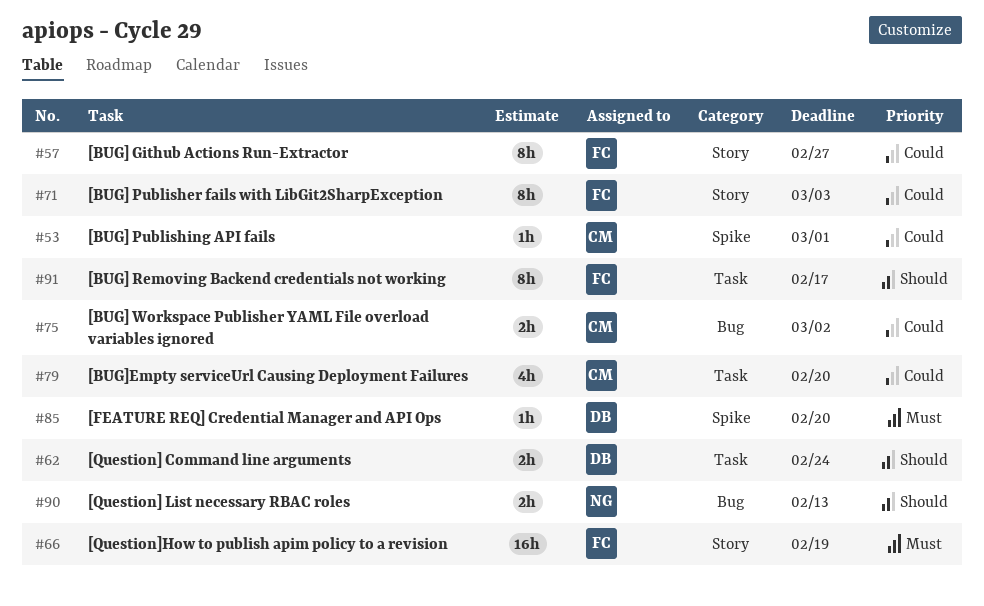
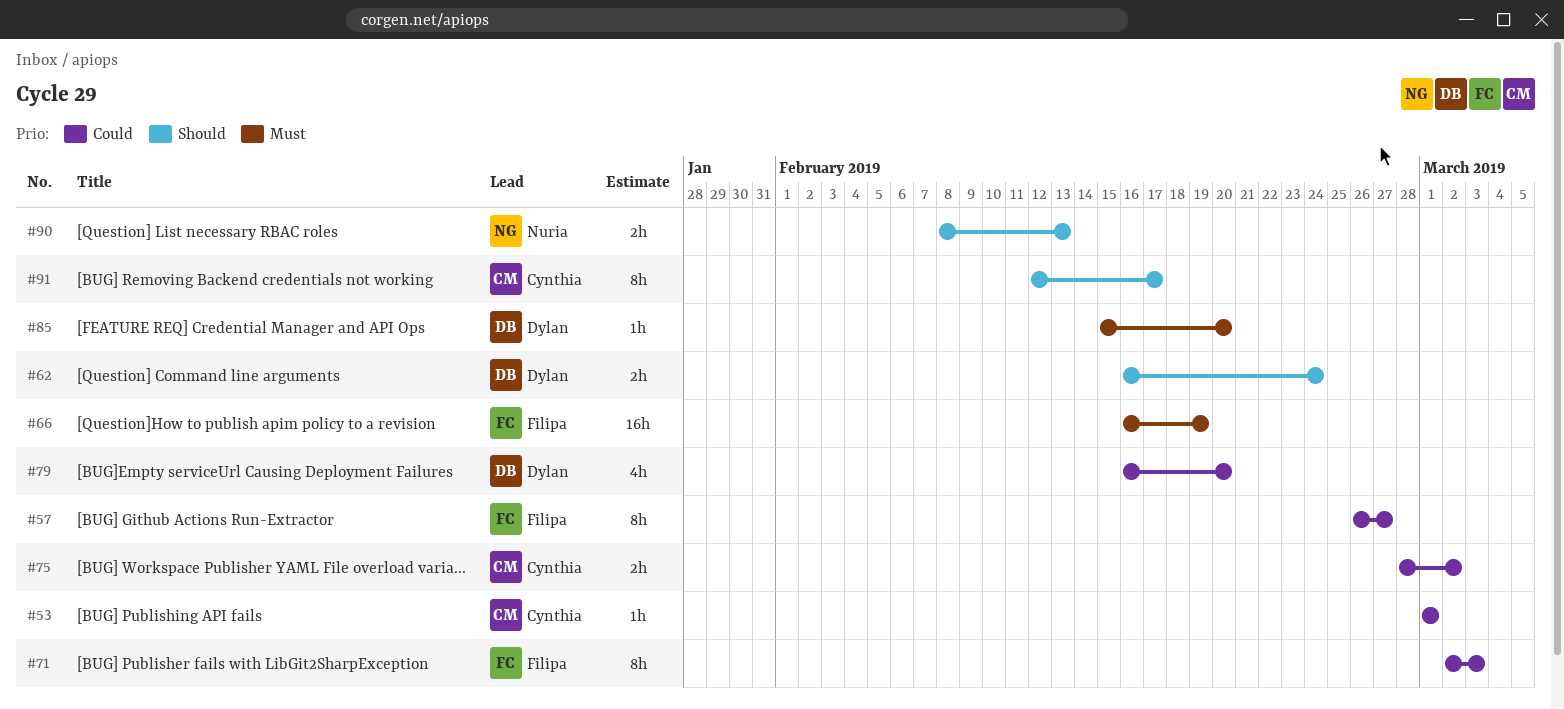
#79, owner: Cynthia -> Dylan
#91, owner: Filipa -> Cynthia

